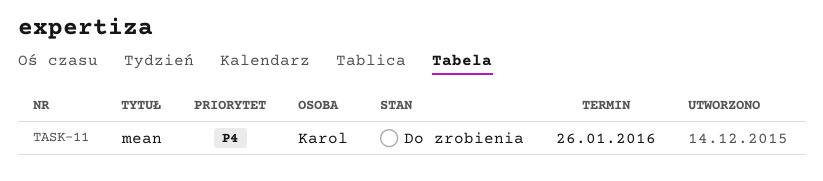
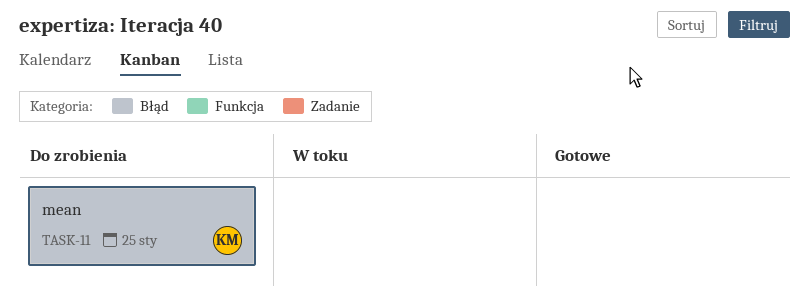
TASK-11, due: Jan 26 -> Jan 25

